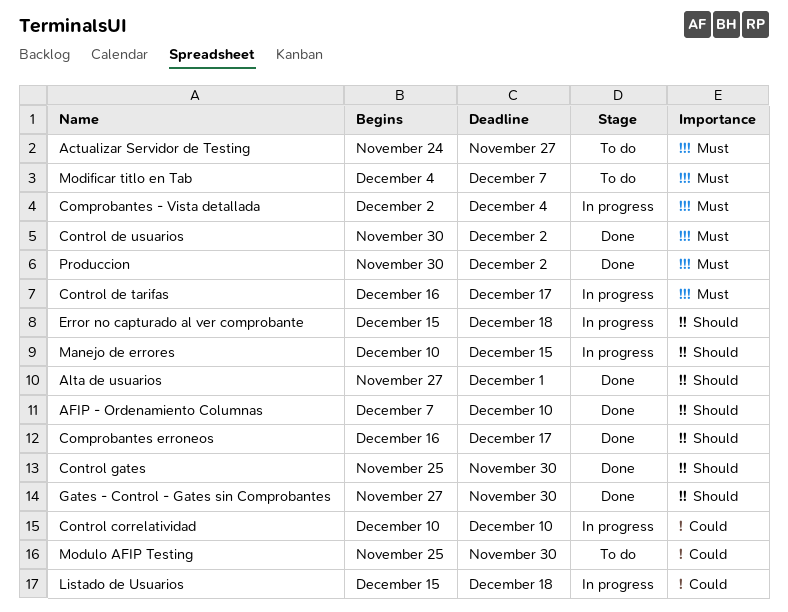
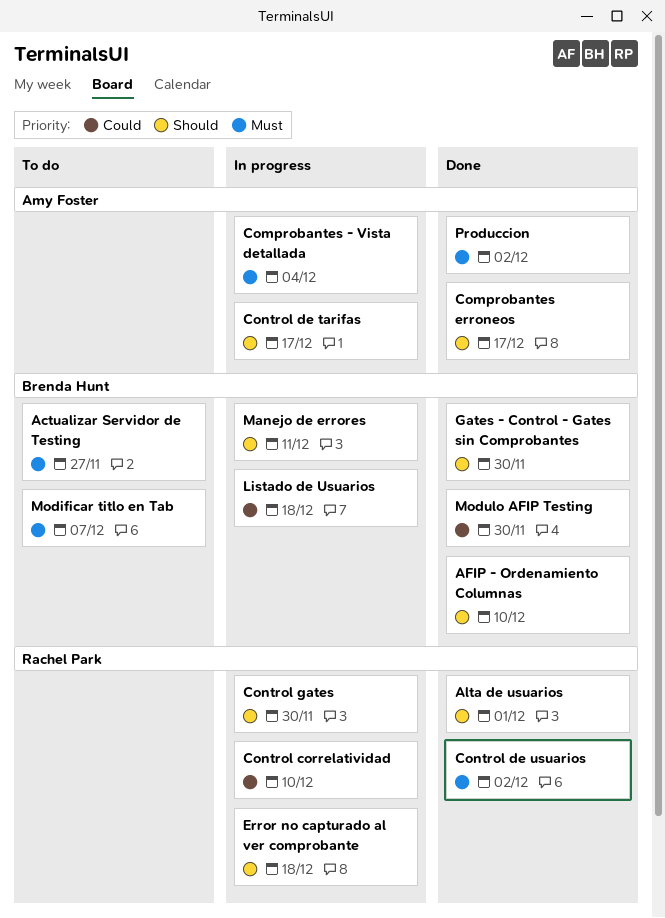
Control de tarifas, priority: Must -> Should
Control gates, status: Done -> In progress
Manejo de errores, due: Dec 15 -> Dec 11
Modulo AFIP Testing, status: To do -> Done

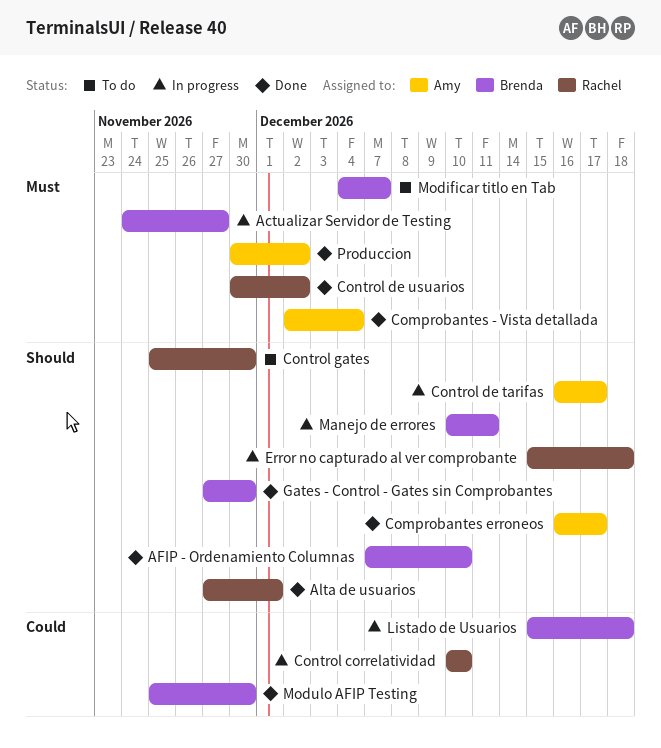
Actualizar Servidor de Testing, status: To do -> In progress
Comprobantes - Vista detallada, status: In progress -> Done
Control gates, status: In progress -> To do

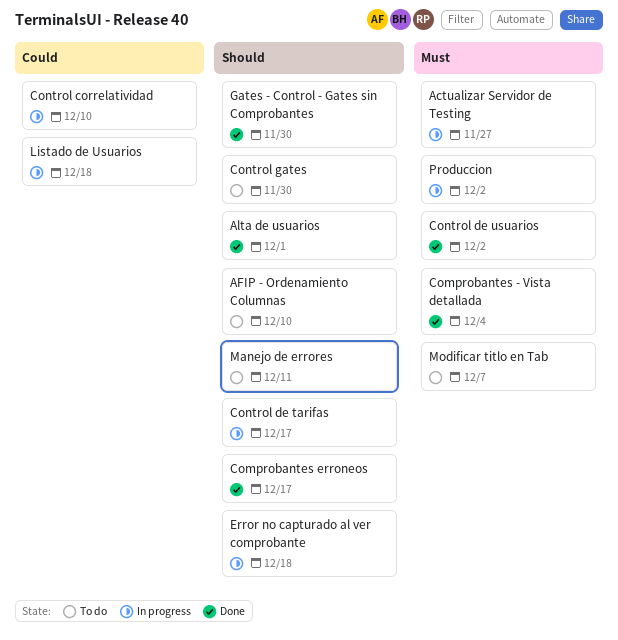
AFIP - Ordenamiento Columnas, status: Done -> To do
Manejo de errores, status: In progress -> To do
Modulo AFIP Testing: present -> none
Produccion, status: Done -> In progress

